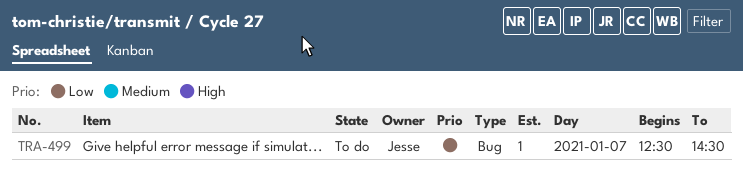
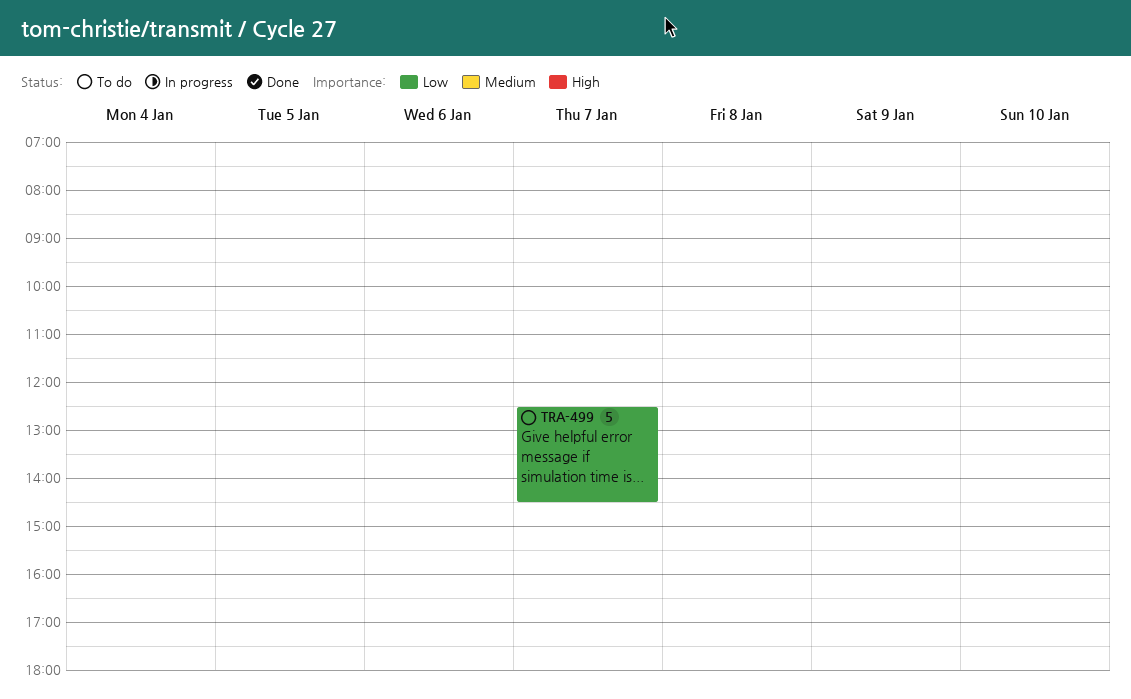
TRA-499, estimate: 1 -> 5

